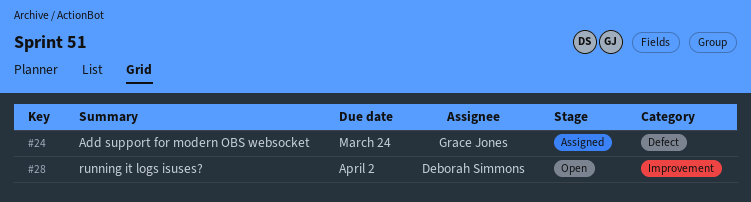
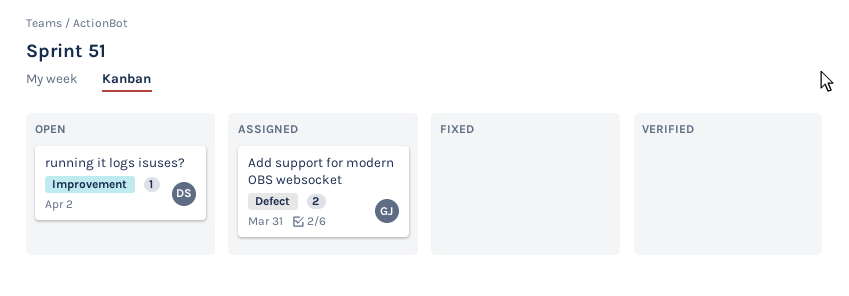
Add support for modern OBS websocket, due: Mar 24 -> Mar 31

